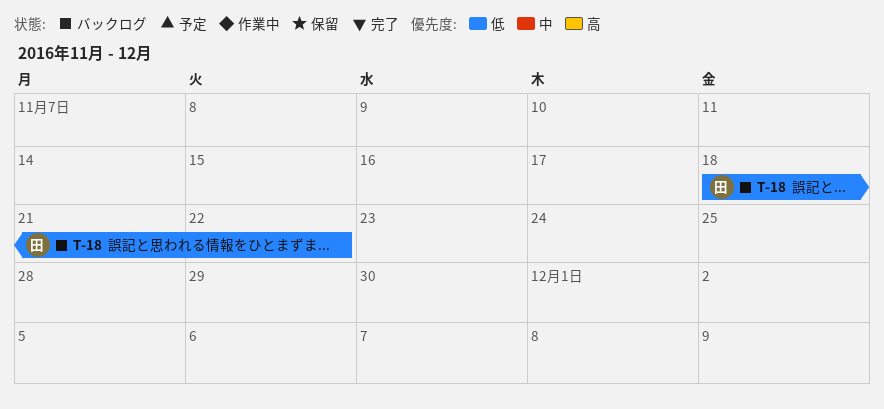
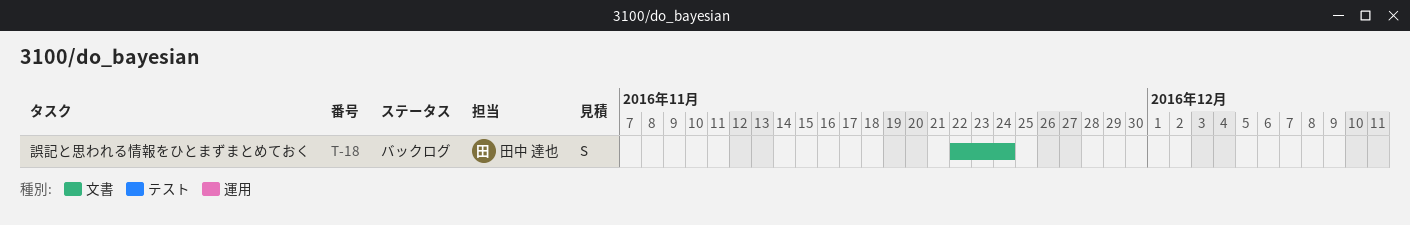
T-18, start: Nov 18 -> Nov 22
T-18, due: Nov 22 -> Nov 24

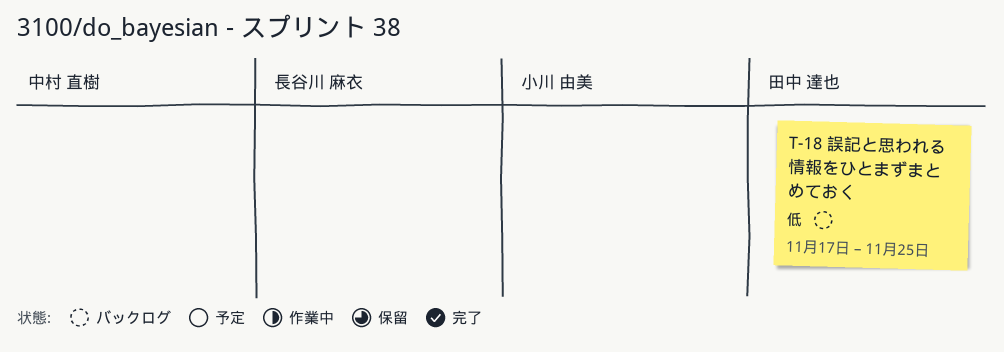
T-18, start: Nov 22 -> Nov 17
T-18, due: Nov 24 -> Nov 25

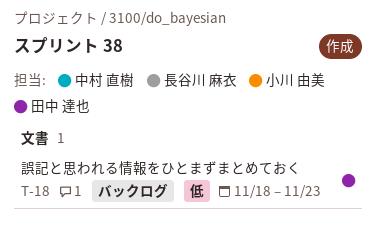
T-18, start: Nov 17 -> Nov 18
T-18, due: Nov 25 -> Nov 23

